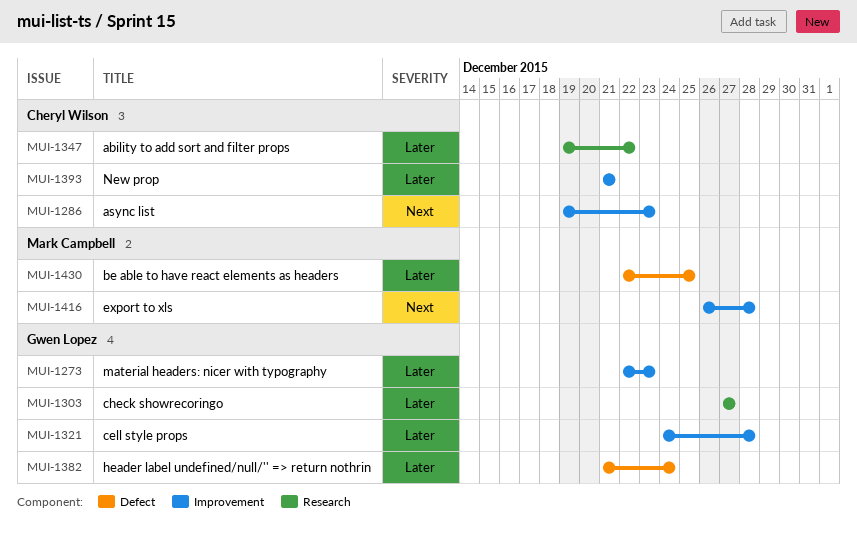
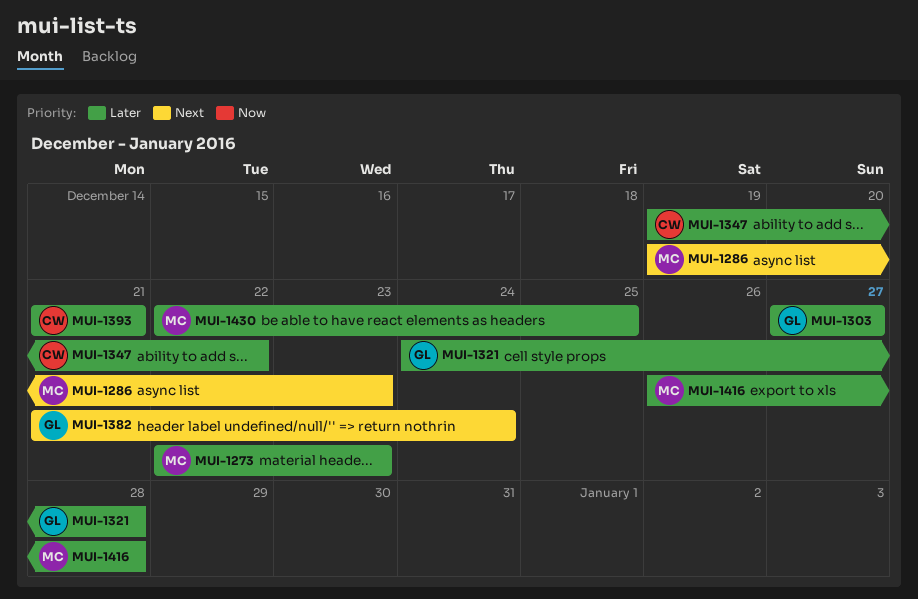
MUI-1273, owner: Gwen Lopez -> Mark Campbell
MUI-1286, owner: Cheryl Wilson -> Mark Campbell
MUI-1382, priority: Later -> Next
MUI-1416, priority: Next -> Later

